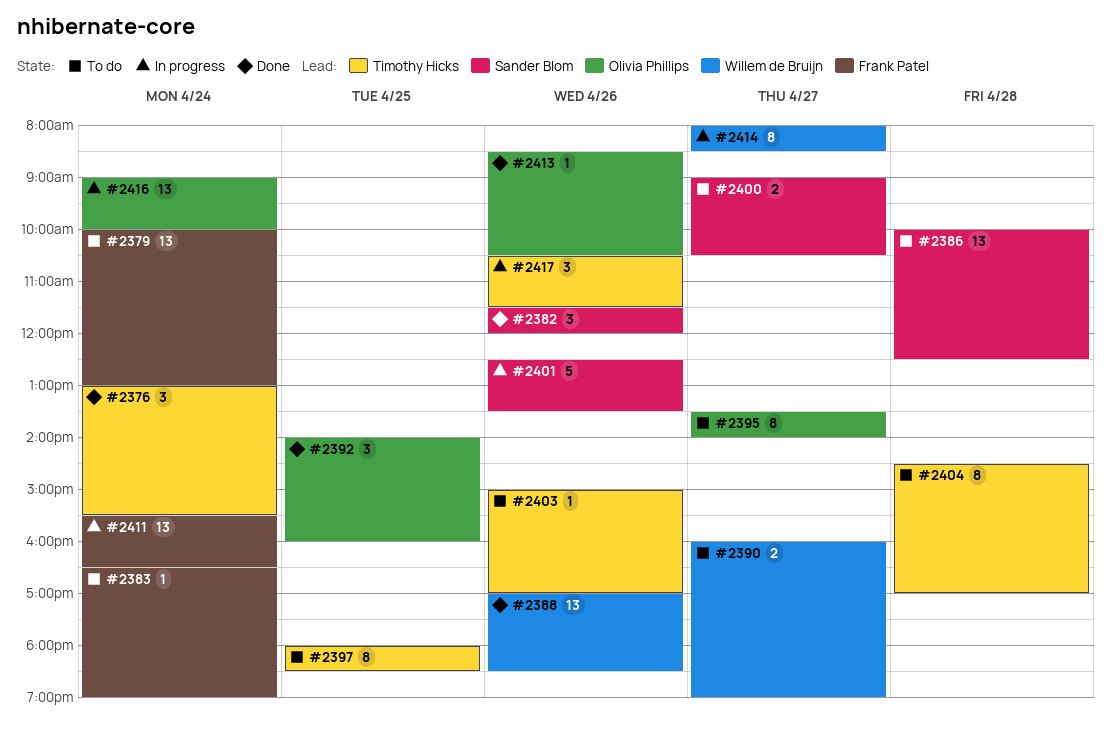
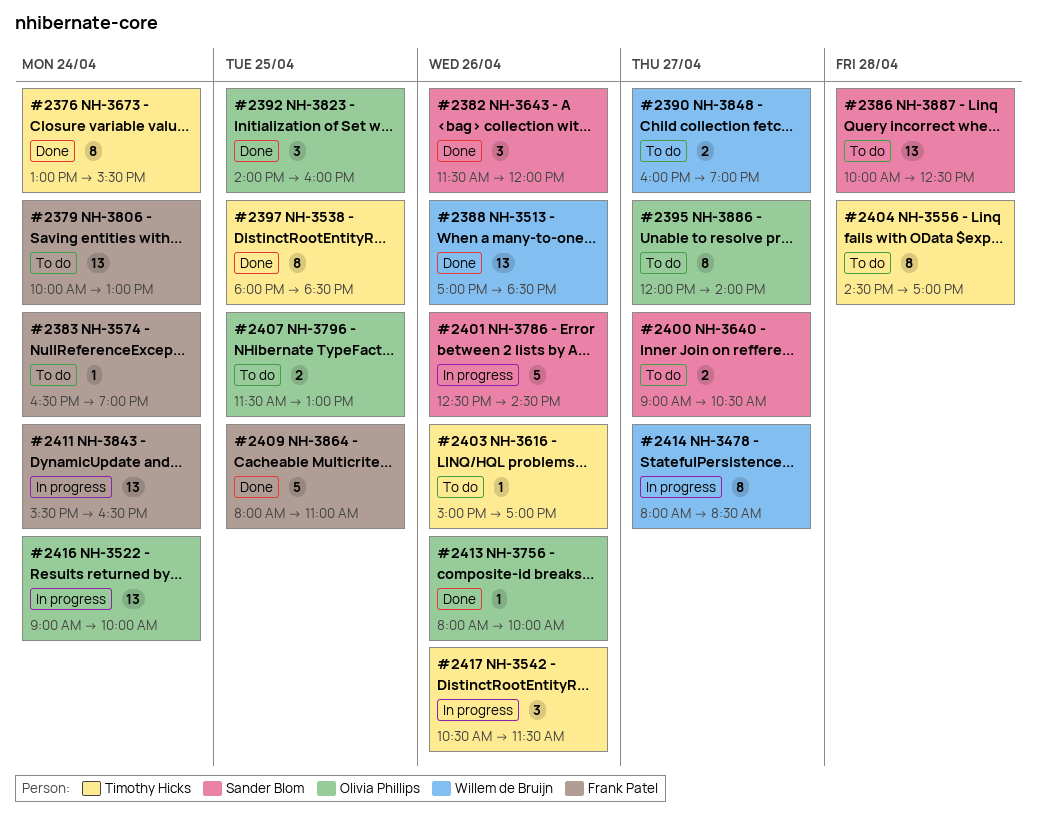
#2376, estimate: 3 -> 8
#2395, begins: 13:30 -> 12:00
#2397, status: To do -> Done
#2401, ends: 13:30 -> 14:30
#2407: none -> present
#2409: none -> present
#2413, begins: 08:30 -> 08:00
#2413, ends: 10:30 -> 10:00

